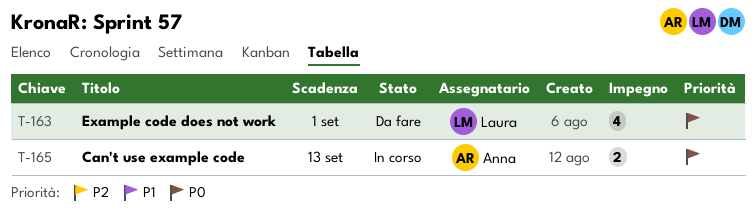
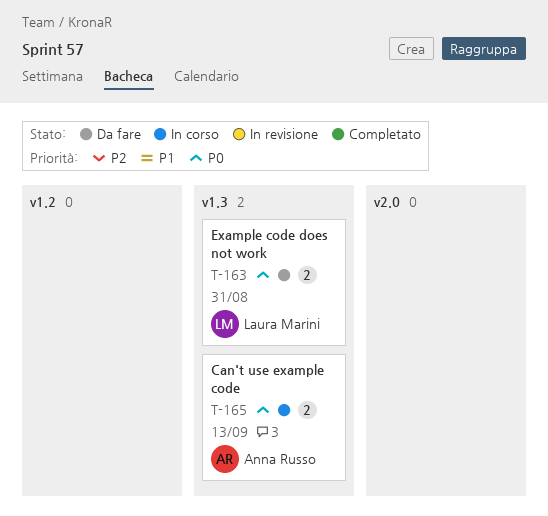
T-163, estimate: 4 -> 2
T-163, due: Sep 1 -> Aug 31

